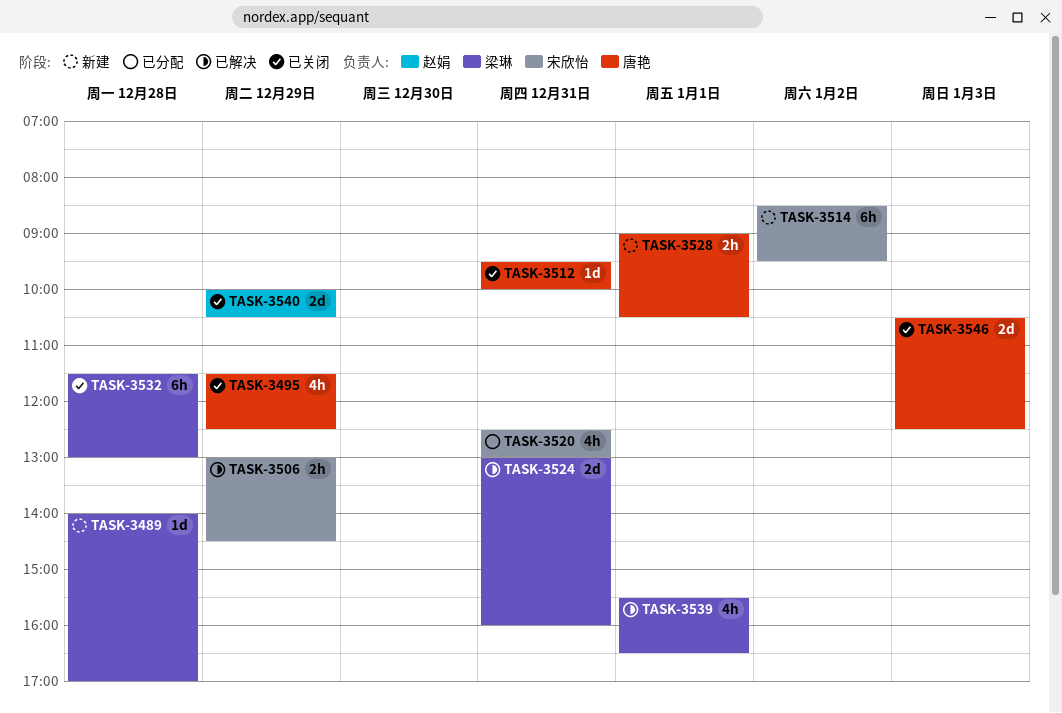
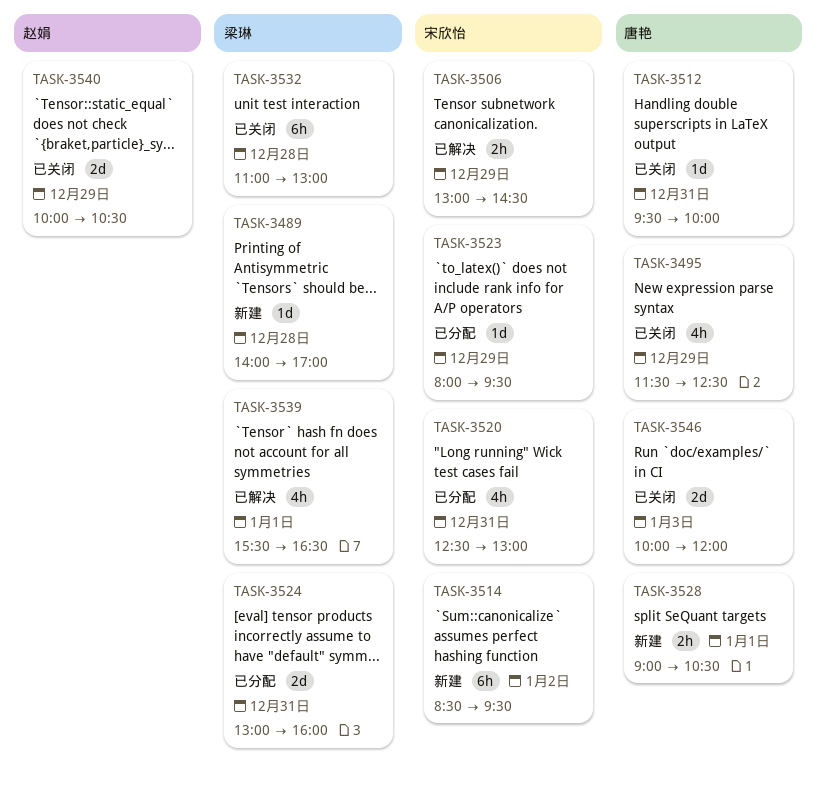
TASK-3523: none -> present
TASK-3524, status: 已解决 -> 已分配
TASK-3532, begins: 11:30 -> 11:00
TASK-3546, begins: 10:30 -> 10:00
TASK-3546, ends: 12:30 -> 12:00

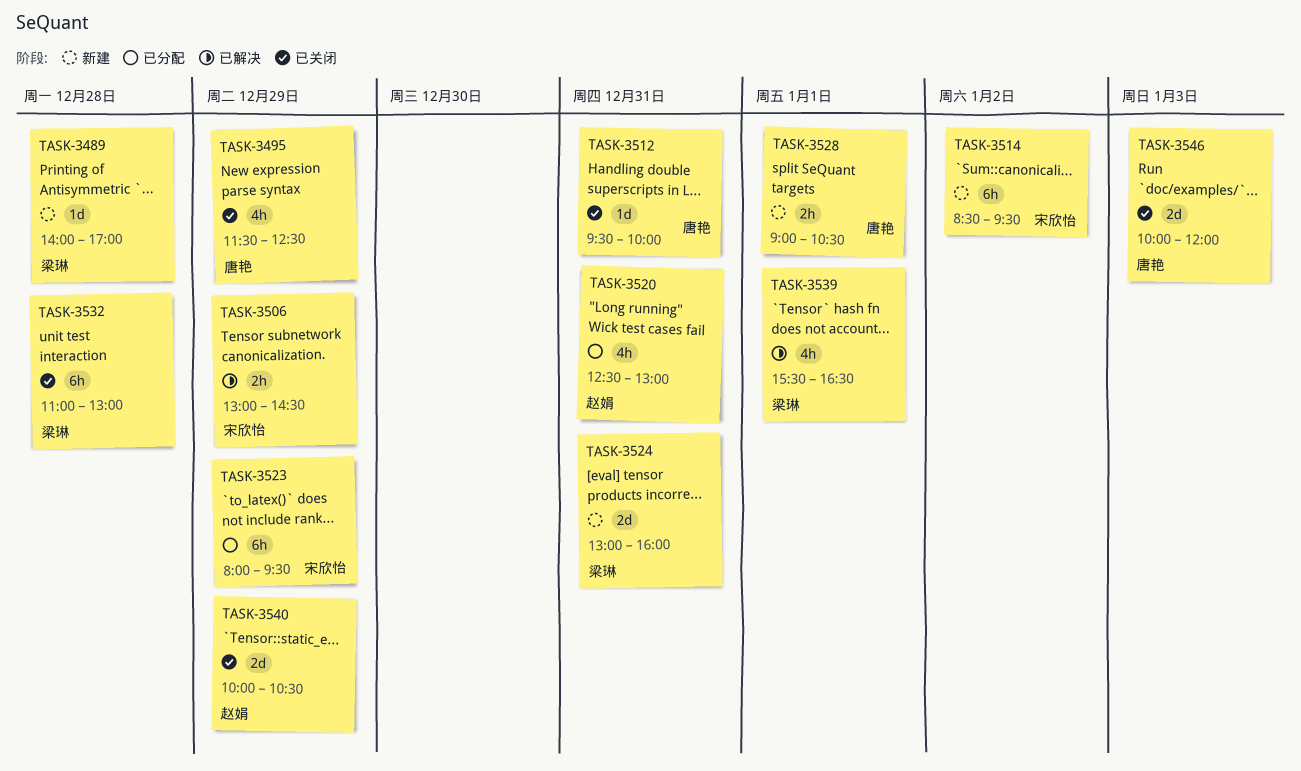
TASK-3520, owner: 宋欣怡 -> 赵娟
TASK-3523, estimate: 1d -> 6h
TASK-3524, status: 已分配 -> 新建

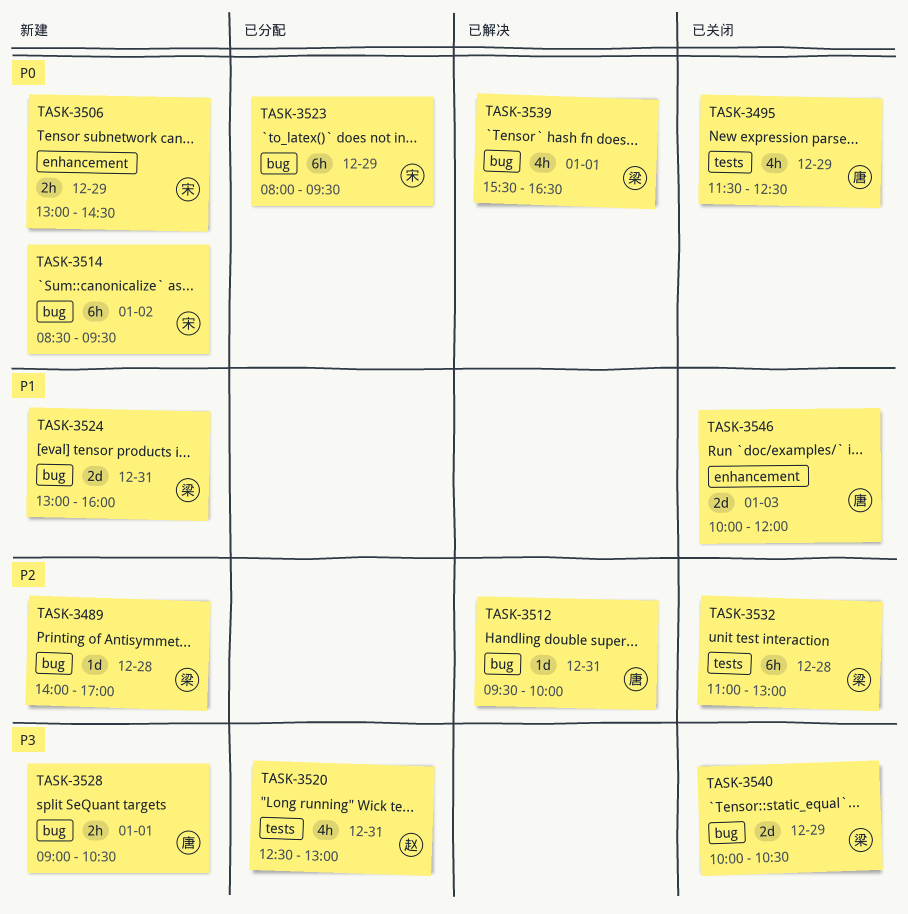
TASK-3506, status: 已解决 -> 新建
TASK-3512, status: 已关闭 -> 已解决
TASK-3540, owner: 赵娟 -> 梁琳

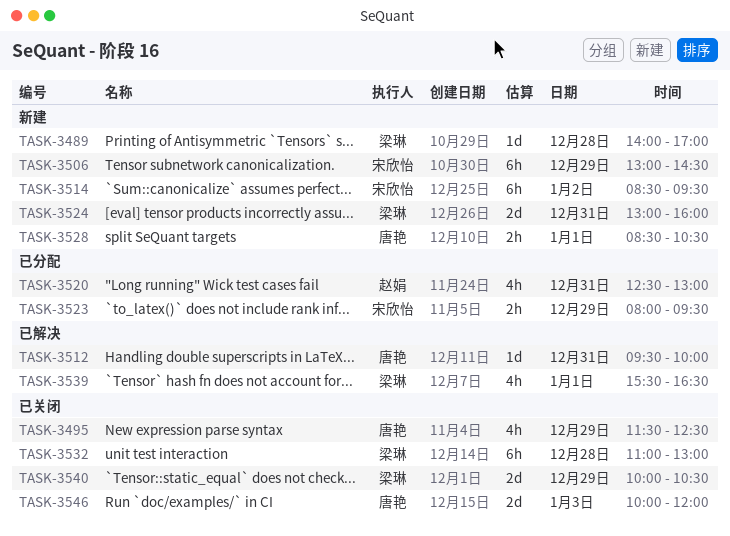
TASK-3506, estimate: 2h -> 6h
TASK-3523, estimate: 6h -> 2h
TASK-3528, begins: 09:00 -> 08:30

